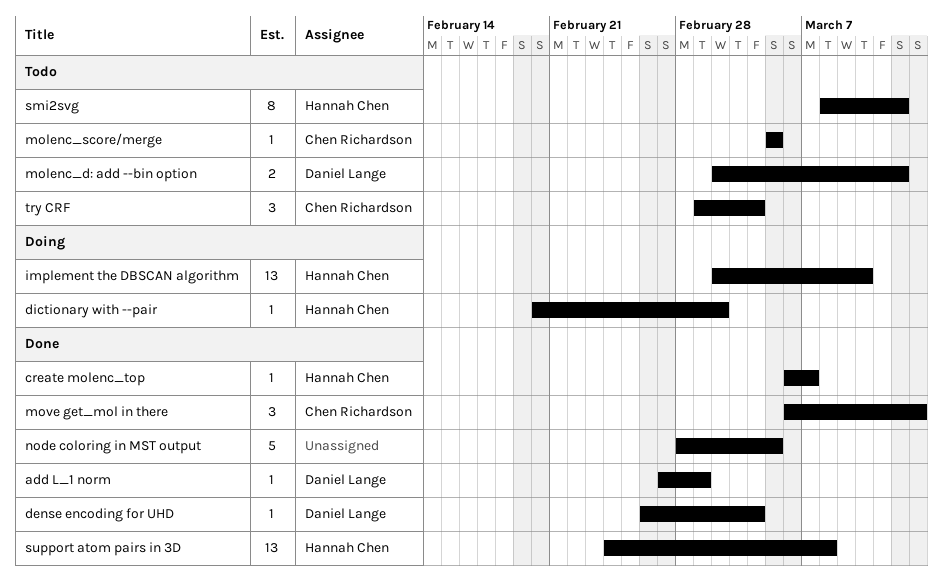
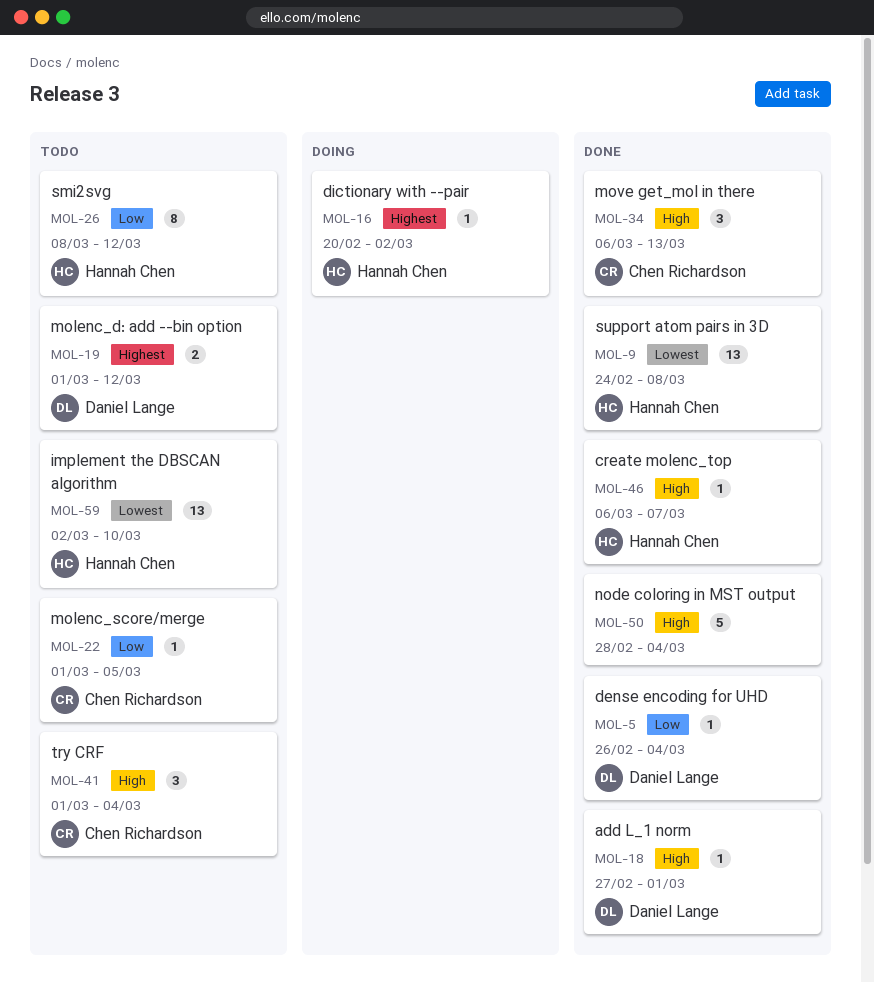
implement the DBSCAN algorithm, status: Doing -> Todo
molenc_d: add --bin option, start: Mar 2 -> Mar 1
molenc_score/merge, start: Mar 5 -> Mar 1
node coloring in MST output, due: Mar 5 -> Mar 4

